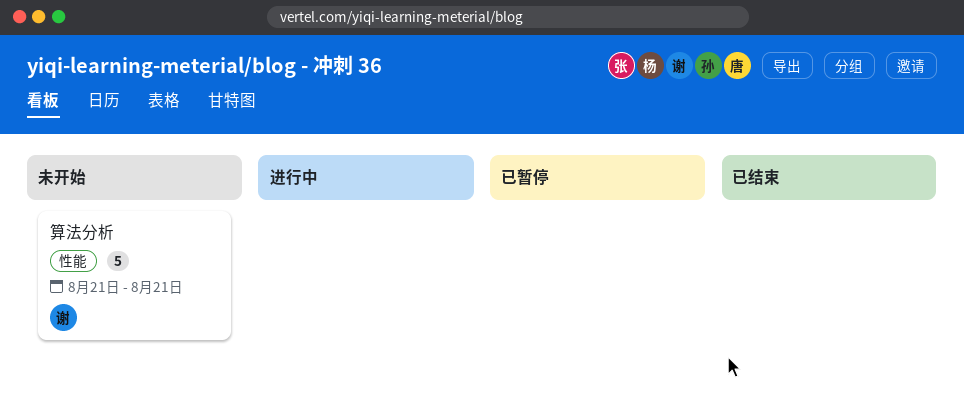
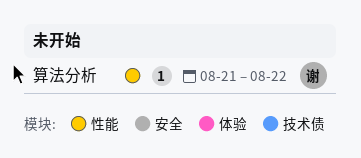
算法分析, estimate: 5 -> 1
算法分析, due: Aug 21 -> Aug 22

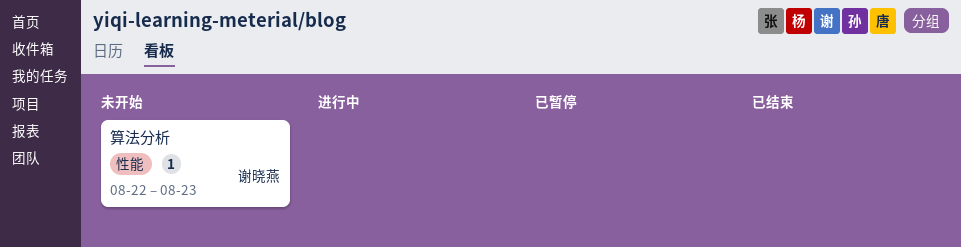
算法分析, start: Aug 21 -> Aug 22
算法分析, due: Aug 22 -> Aug 23

